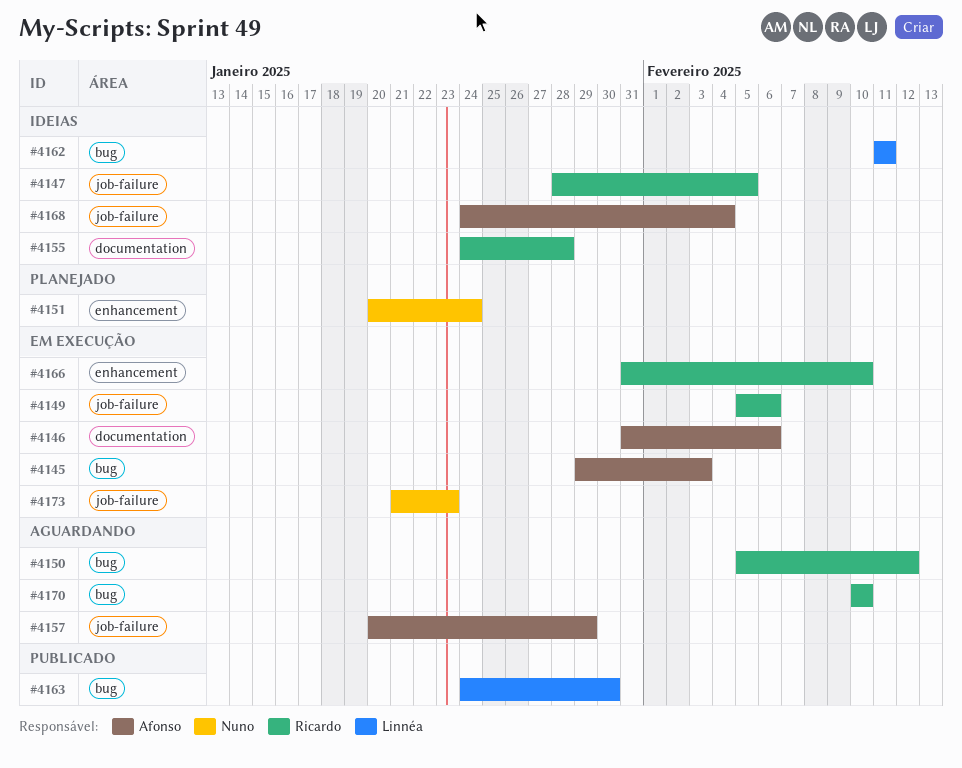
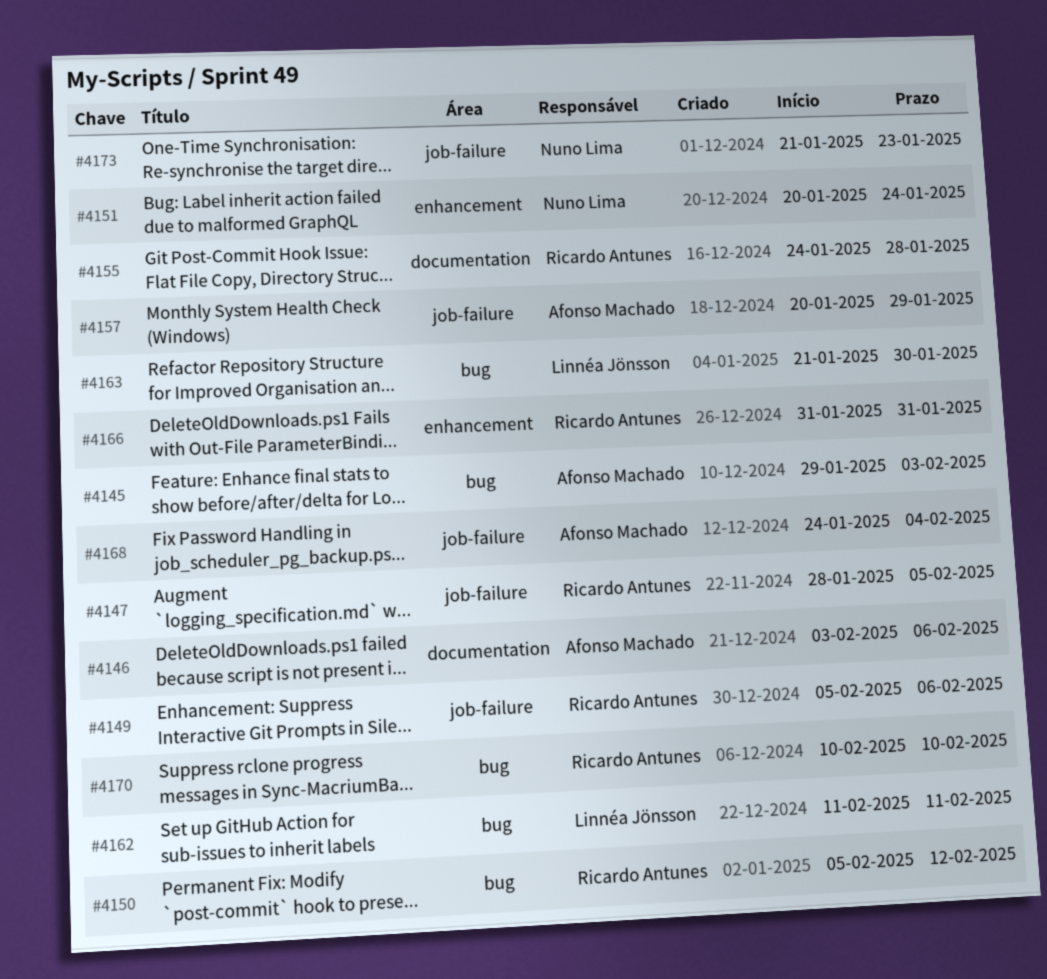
#4146, start: Jan 31 -> Feb 3
#4163, start: Jan 24 -> Jan 21
#4166, due: Feb 10 -> Jan 31

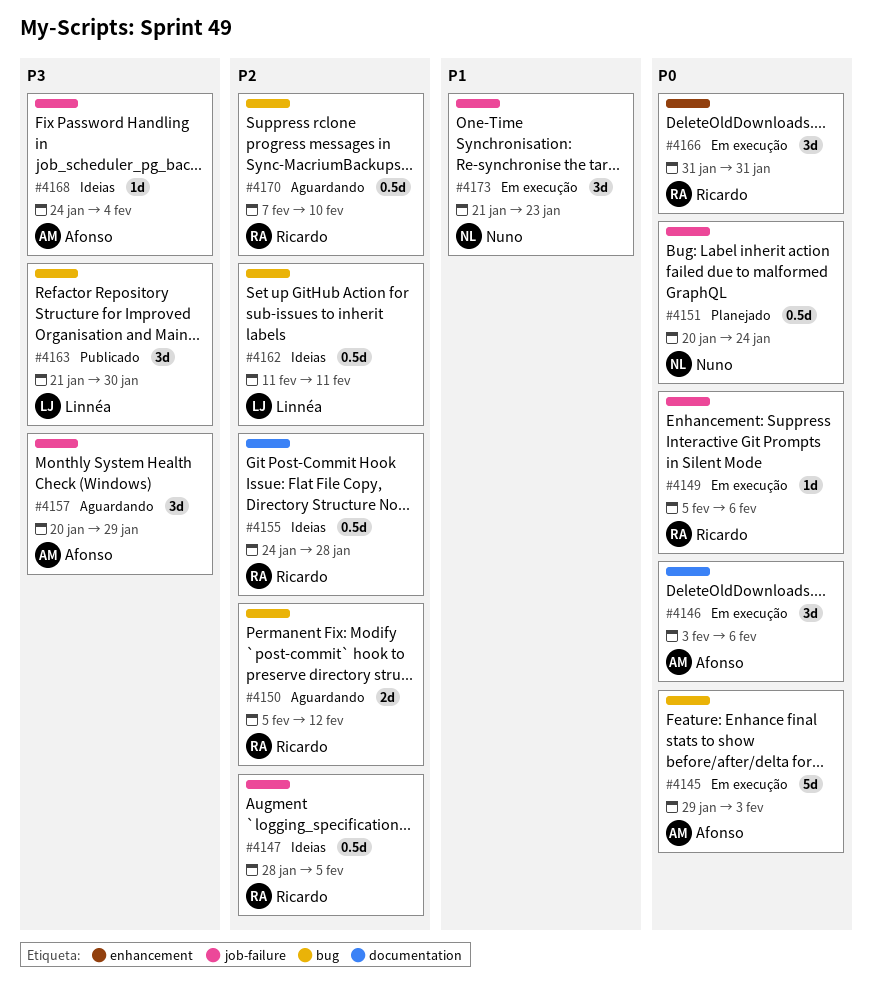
#4151, label: enhancement -> job-failure
#4170, start: Feb 10 -> Feb 7

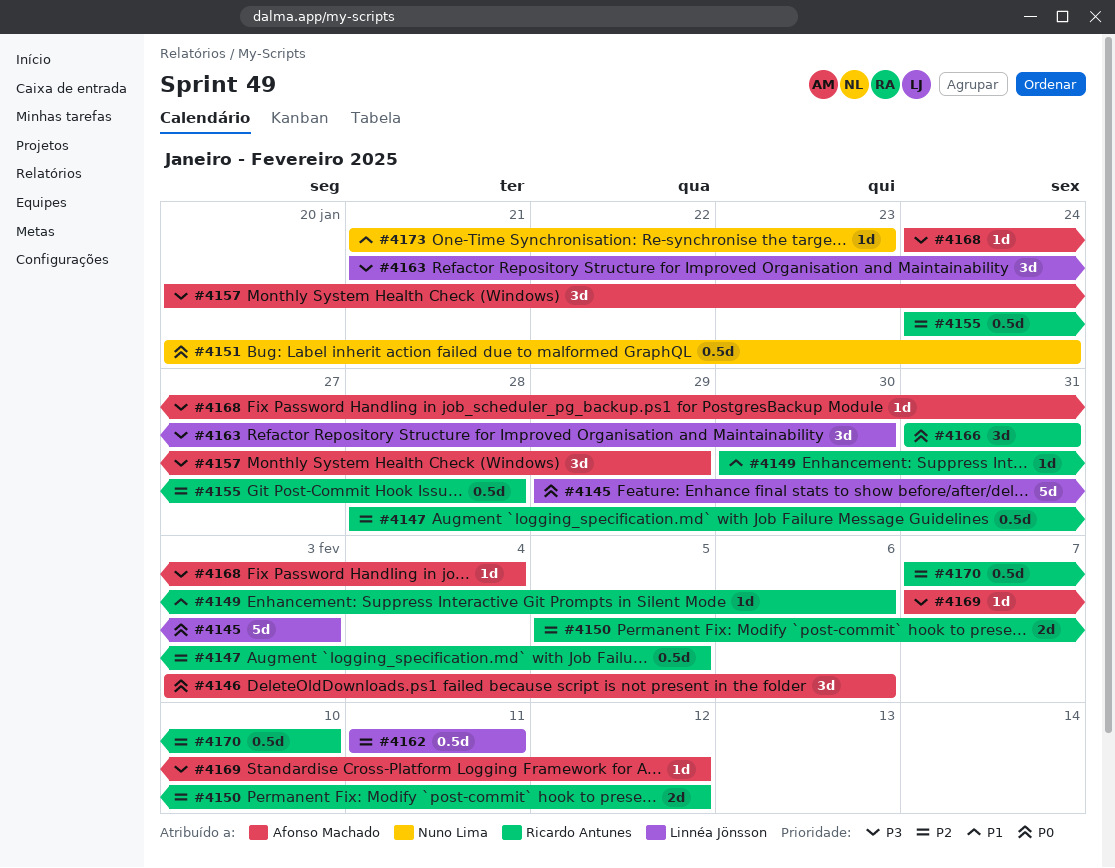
#4145, owner: Afonso Machado -> Linnéa Jönsson
#4149, priority: P0 -> P1
#4149, start: Feb 5 -> Jan 30
#4169: none -> present
#4173, estimate: 3d -> 1d

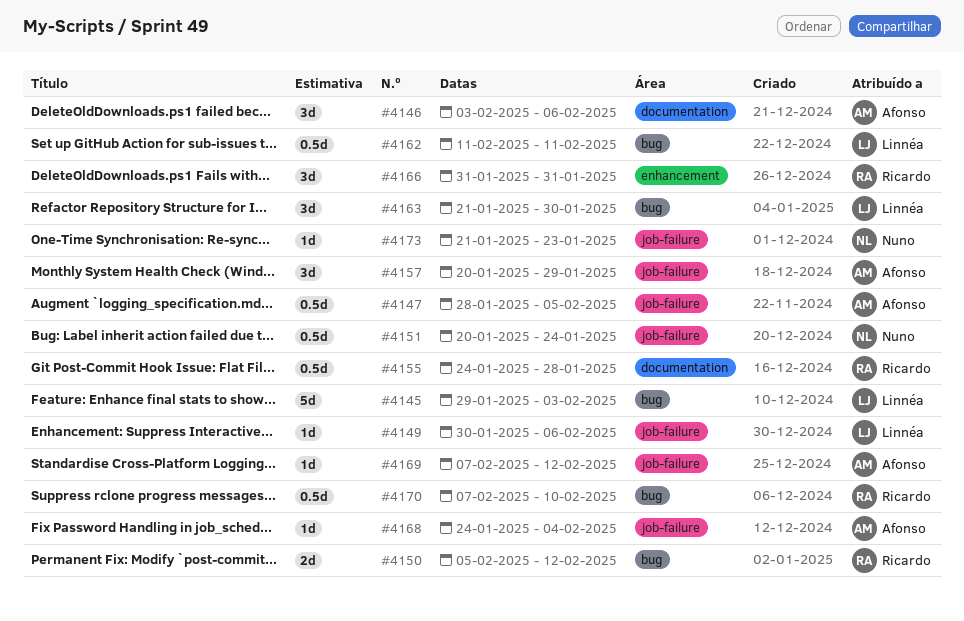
#4147, owner: Ricardo Antunes -> Afonso Machado
#4149, owner: Ricardo Antunes -> Linnéa Jönsson

